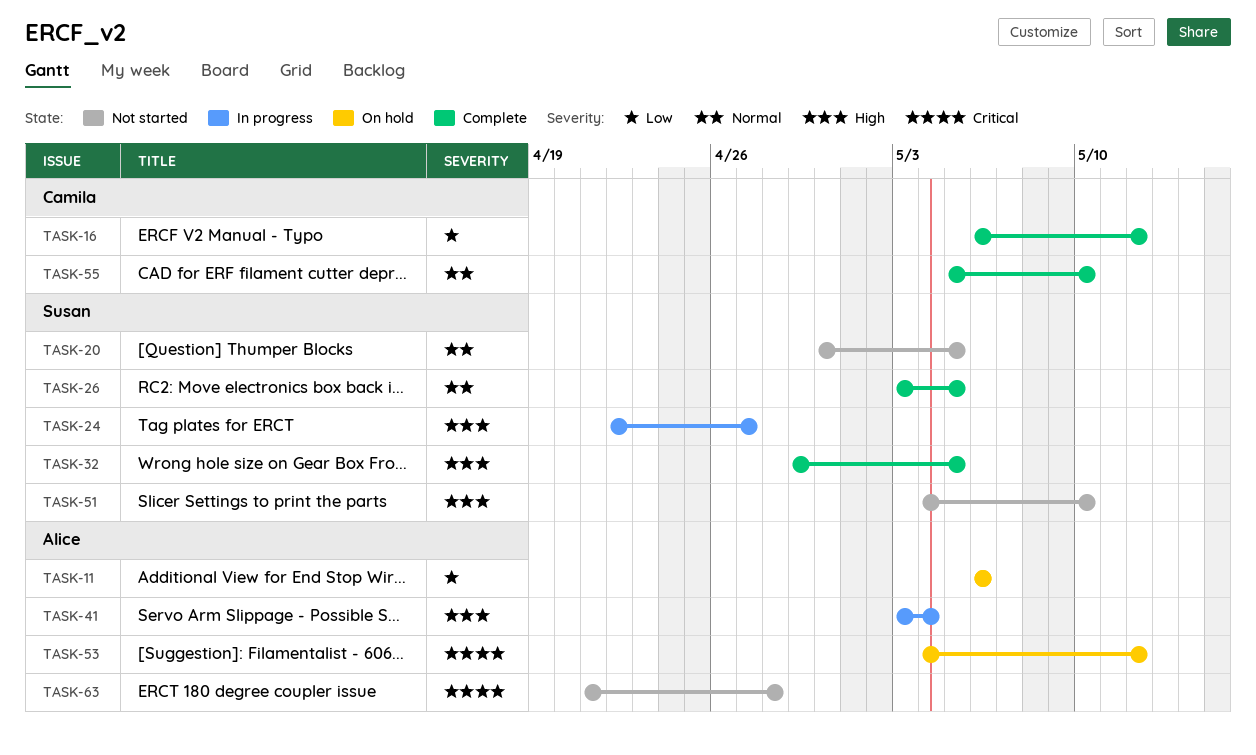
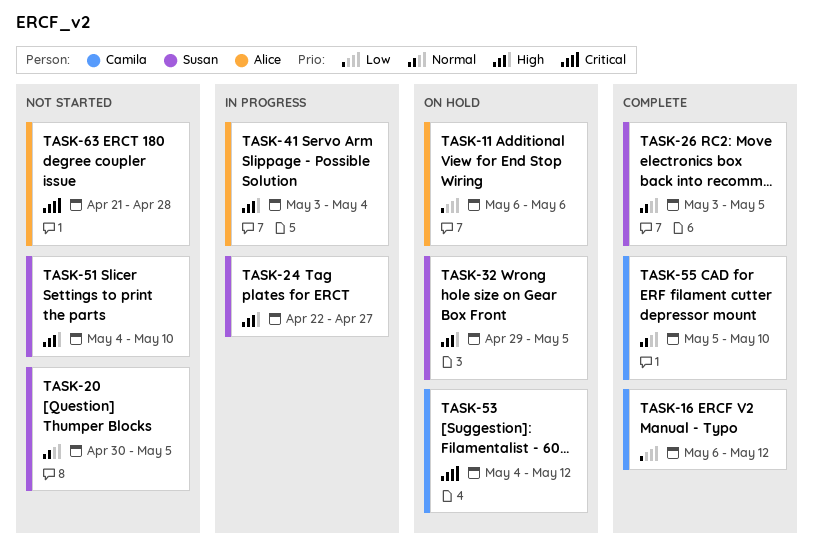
TASK-32, status: Complete -> On hold
TASK-53, owner: Alice -> Camila

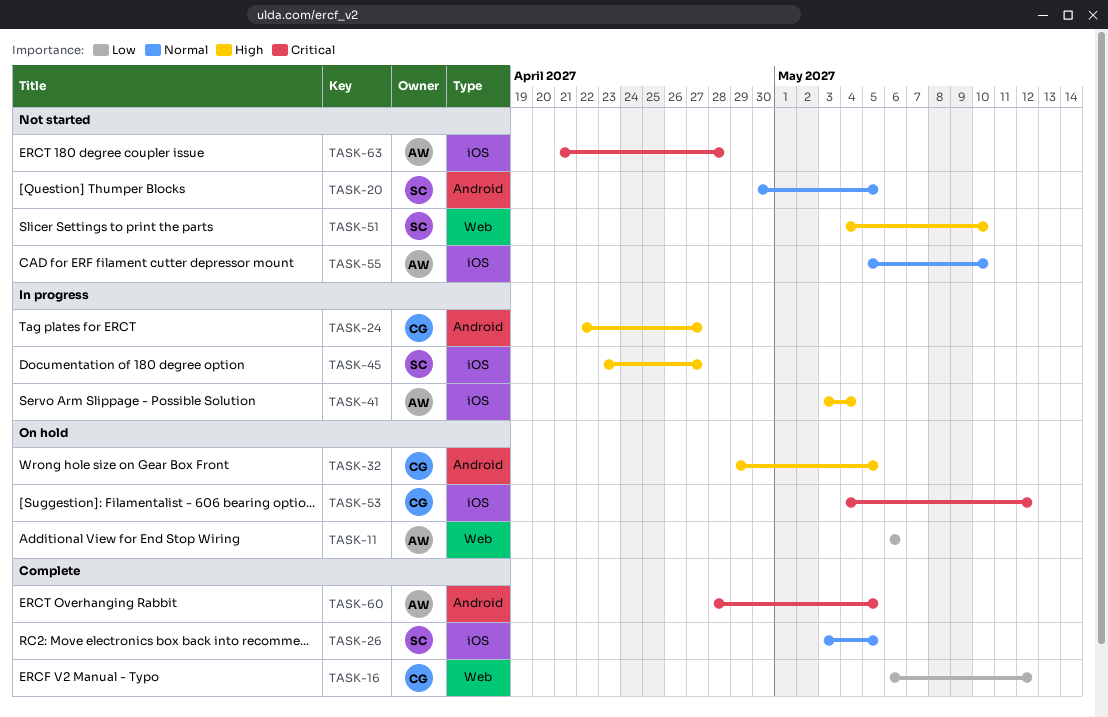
TASK-24, owner: Susan -> Camila
TASK-32, owner: Susan -> Camila
TASK-45: none -> present
TASK-55, status: Complete -> Not started
TASK-55, owner: Camila -> Alice
TASK-60: none -> present

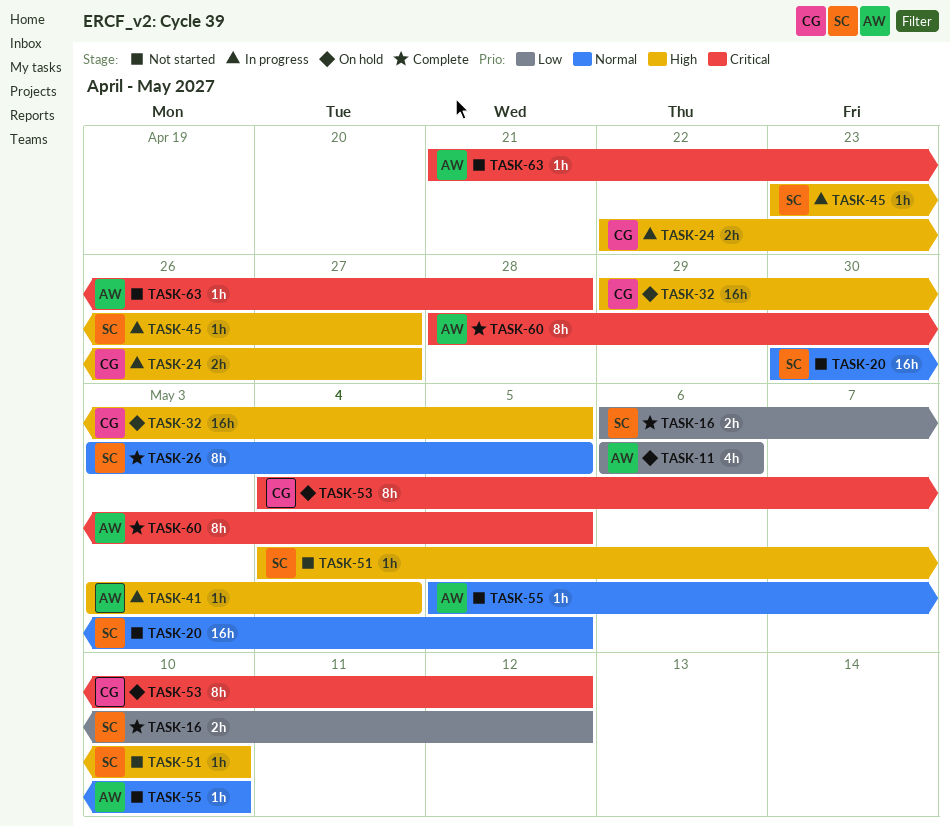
TASK-16, owner: CG -> SC

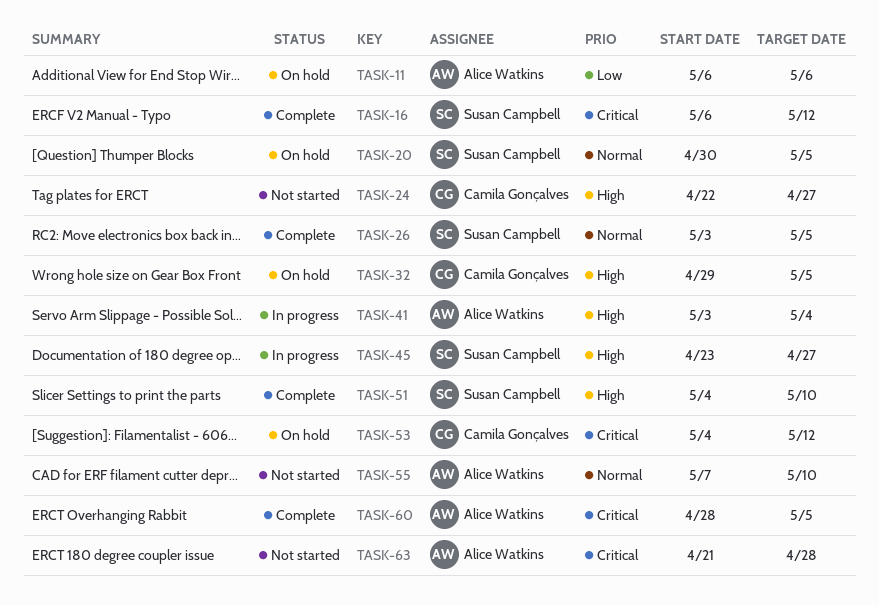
TASK-16, priority: Low -> Critical
TASK-20, status: Not started -> On hold
TASK-24, status: In progress -> Not started
TASK-51, status: Not started -> Complete
TASK-55, start: May 5 -> May 7

